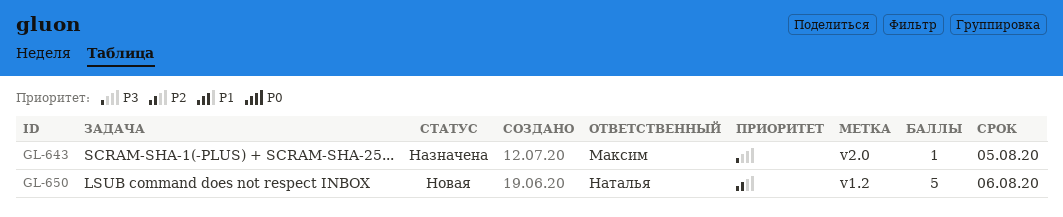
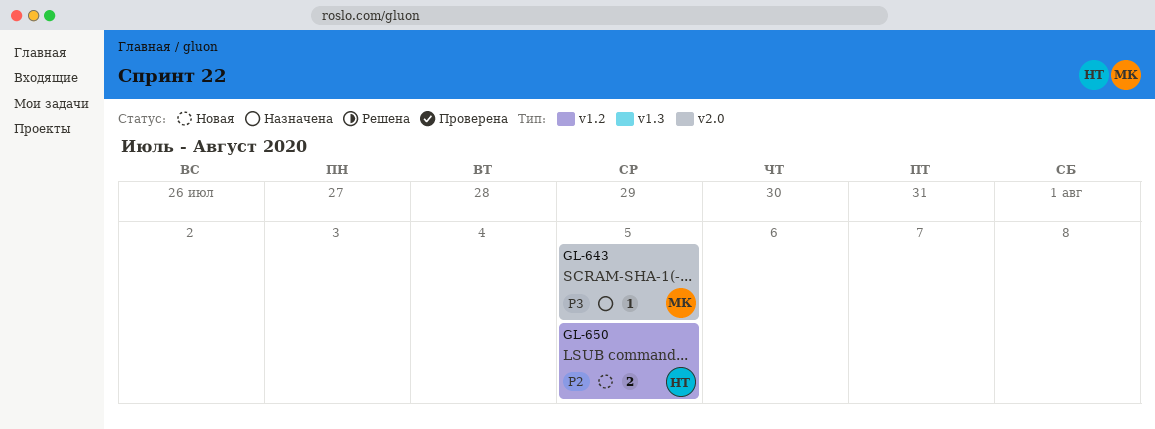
GL-650, estimate: 5 -> 2
GL-650, due: Aug 6 -> Aug 5

